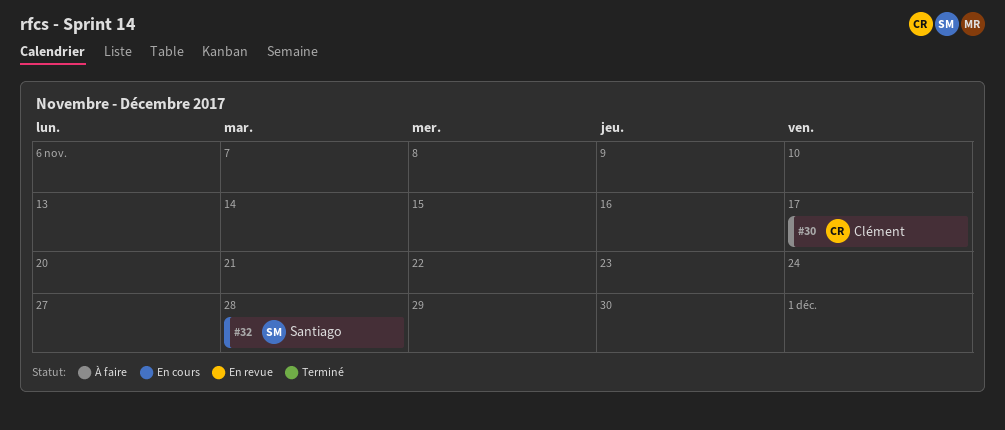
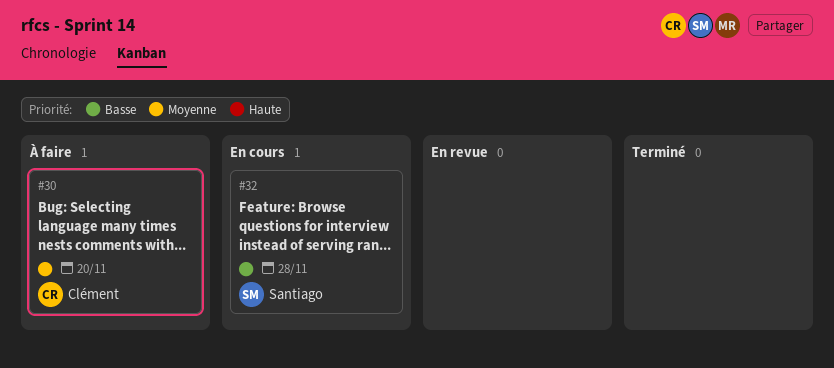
#30, due: Nov 17 -> Nov 20

